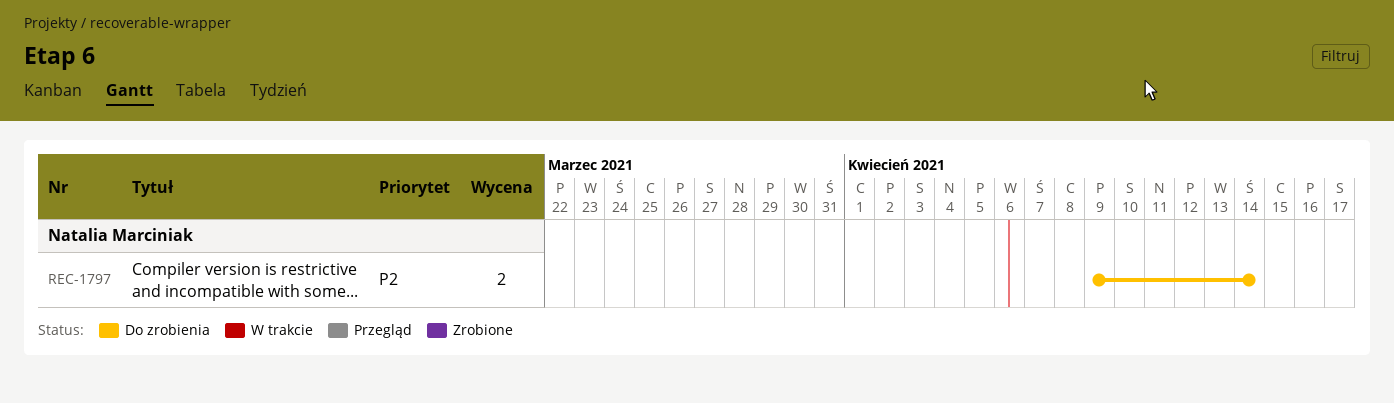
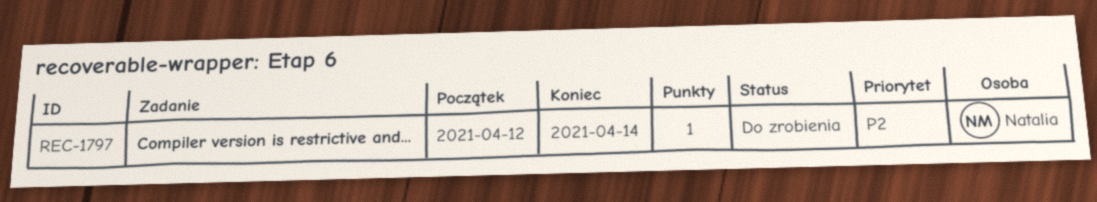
REC-1797, estimate: 2 -> 1
REC-1797, start: Apr 9 -> Apr 12

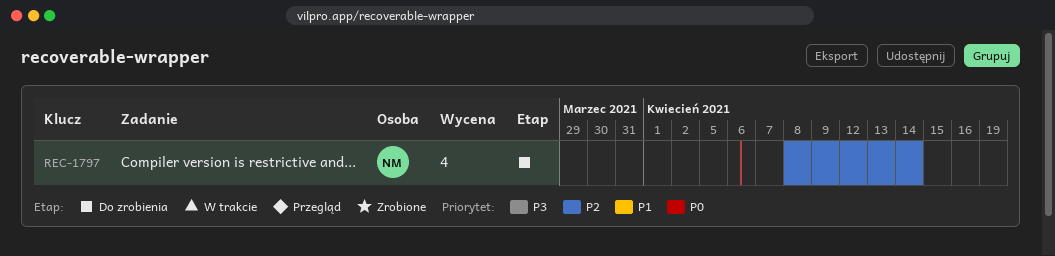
REC-1797, estimate: 1 -> 4
REC-1797, start: Apr 12 -> Apr 8

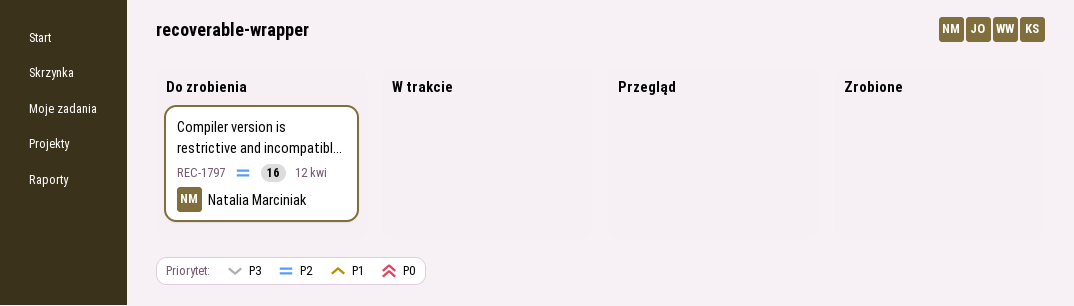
REC-1797, estimate: 4 -> 16
REC-1797, due: Apr 14 -> Apr 12

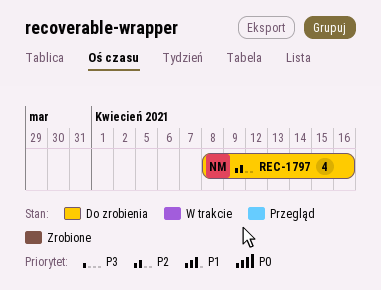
REC-1797, estimate: 16 -> 4
REC-1797, due: Apr 12 -> Apr 16

